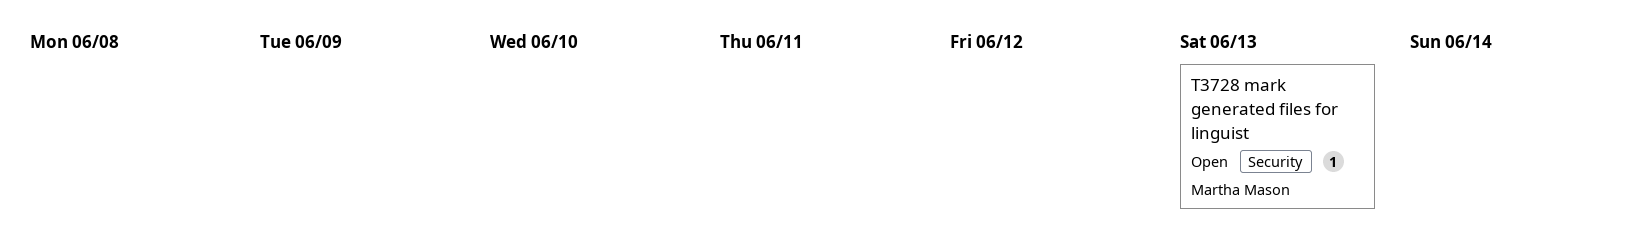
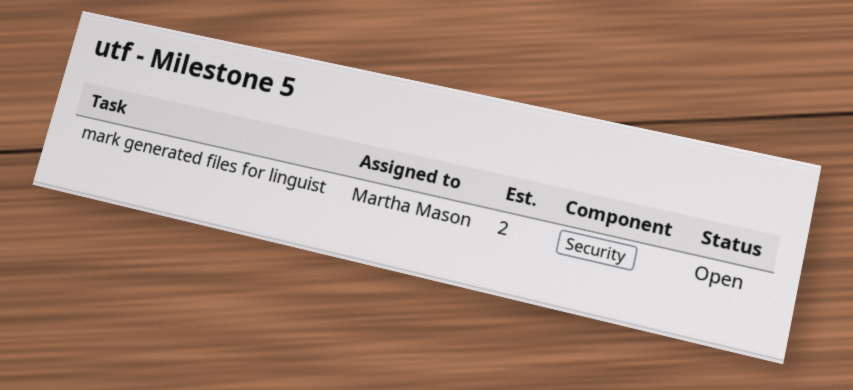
mark generated files for linguist, estimate: 1 -> 2

